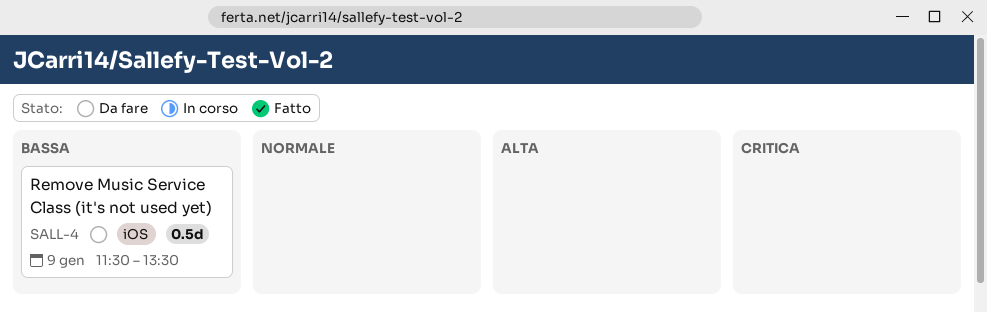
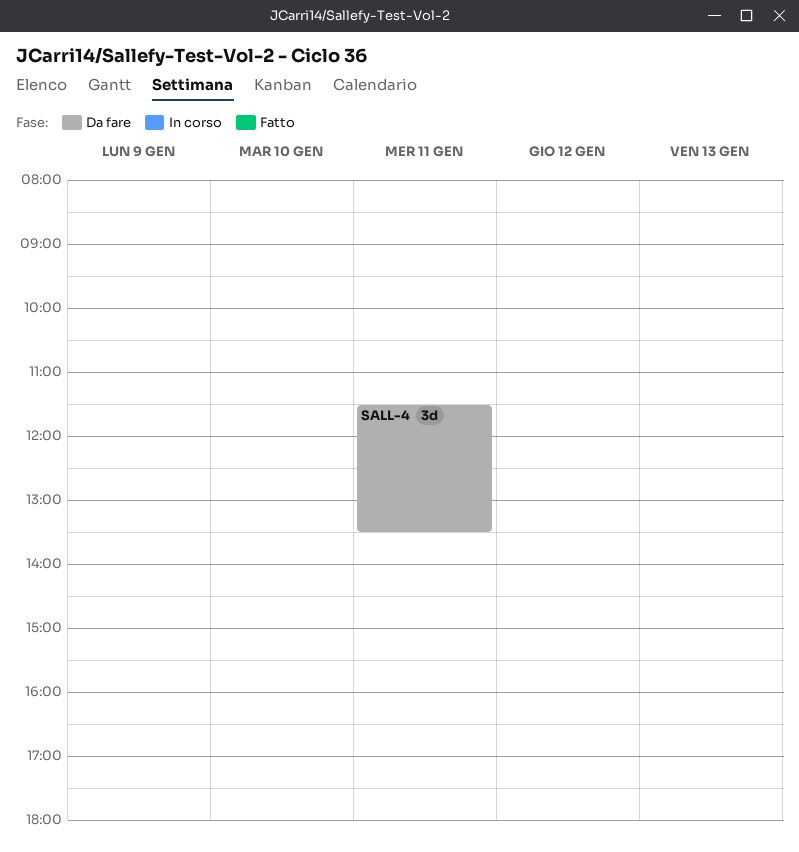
SALL-4, estimate: 0.5d -> 3d
SALL-4, day: Jan 9 -> Jan 11

